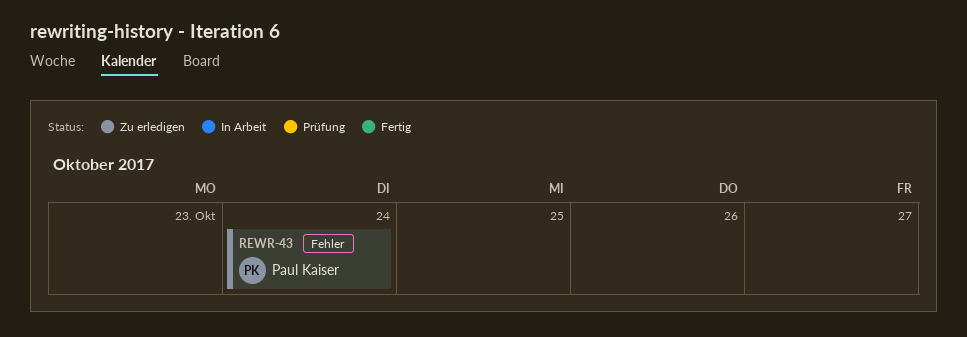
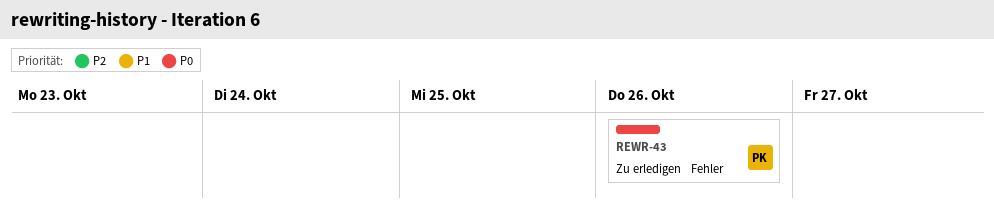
REWR-43, due: Oct 24 -> Oct 26

